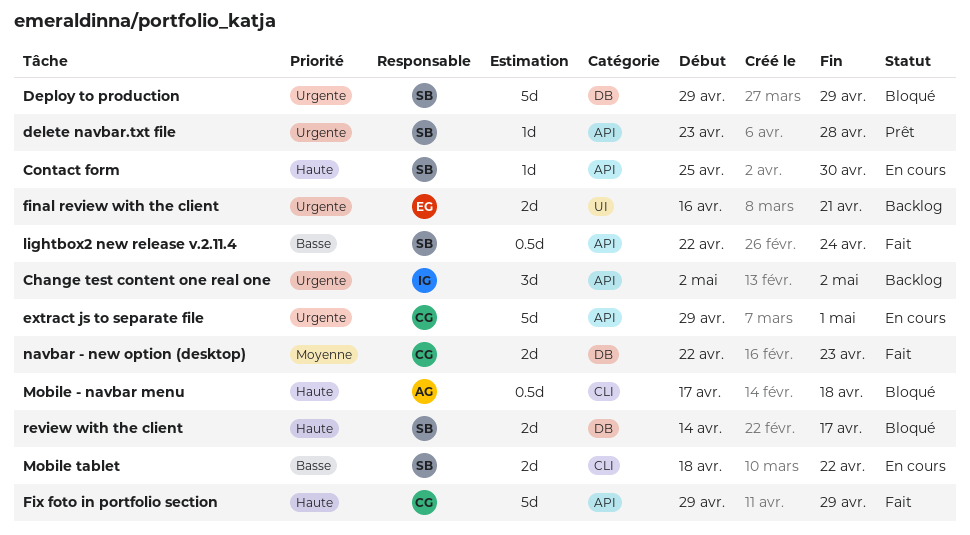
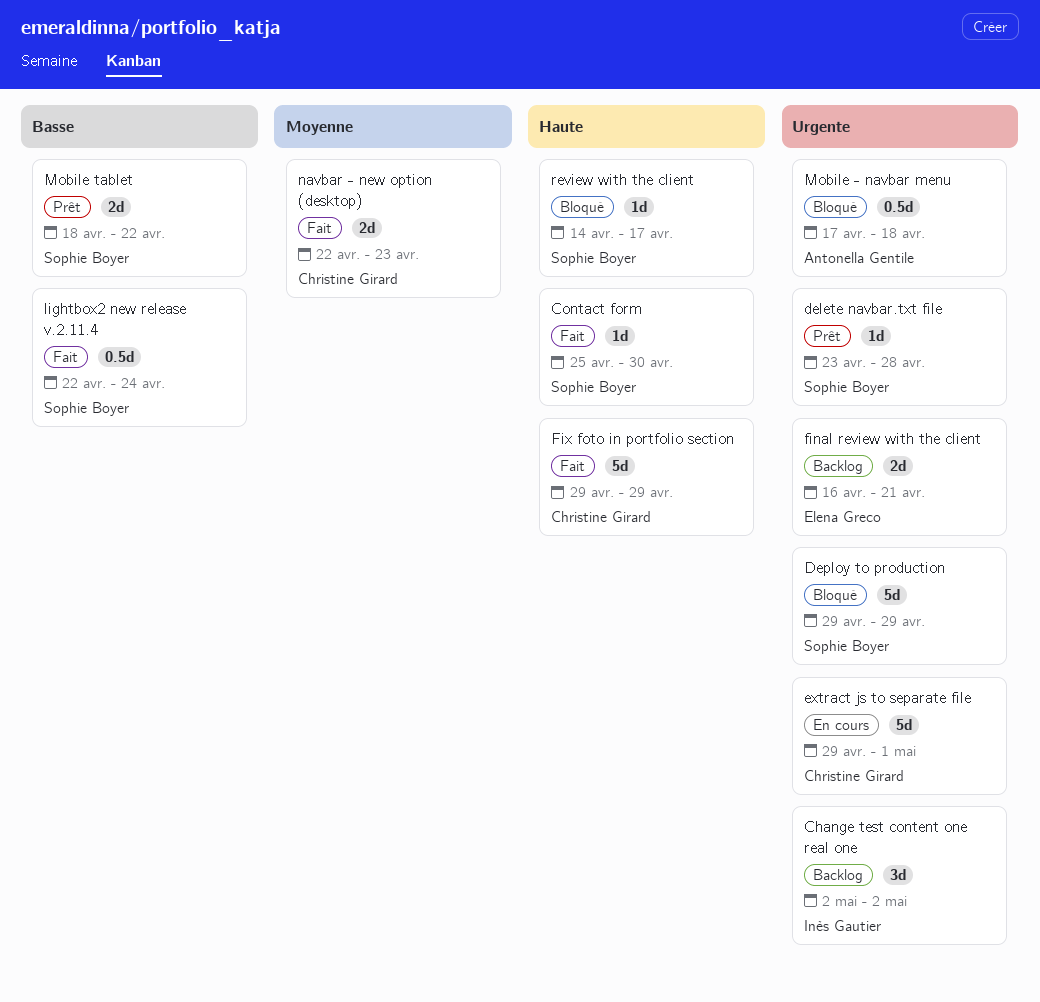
Contact form, status: En cours -> Fait
Mobile - navbar menu, priority: Haute -> Urgente
Mobile tablet, status: En cours -> Prêt
review with the client, estimate: 2d -> 1d

